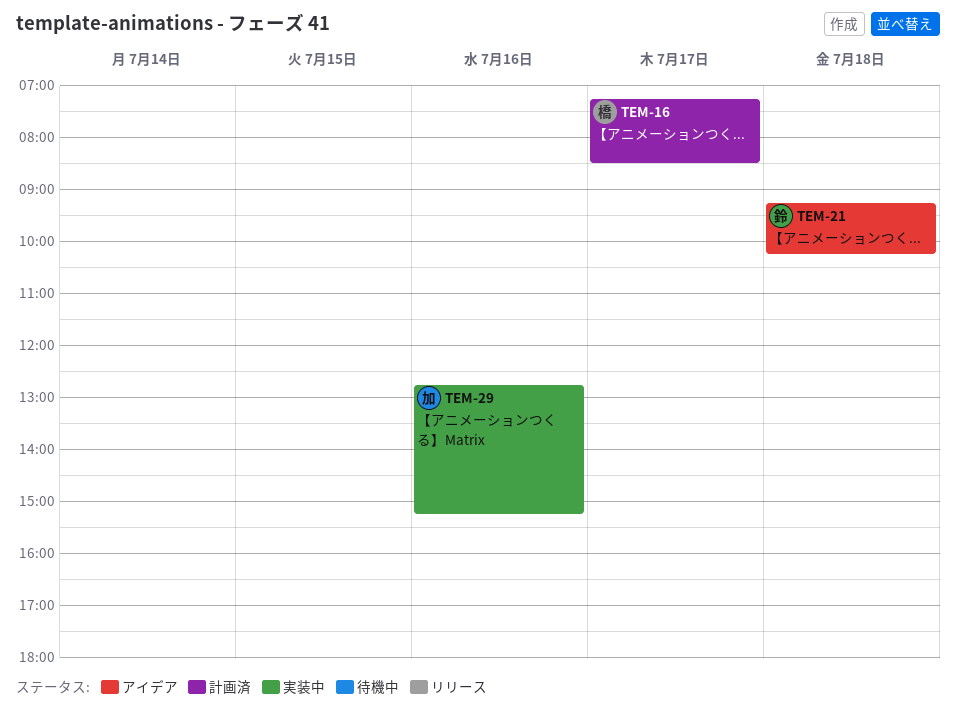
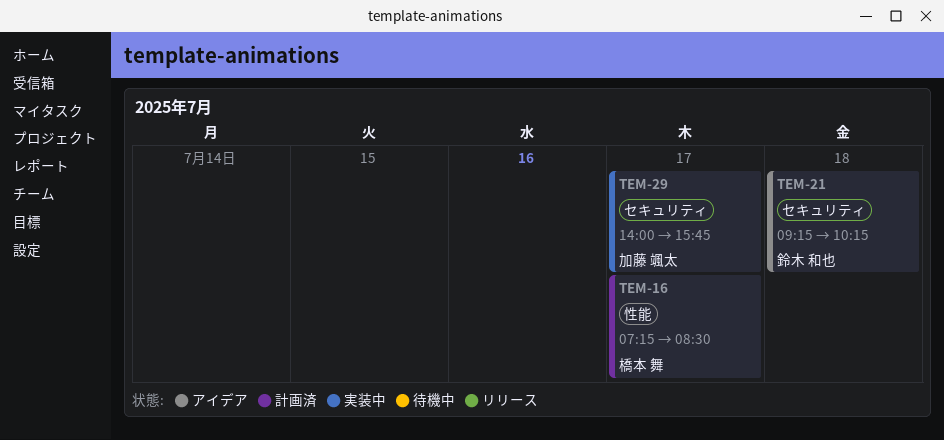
TEM-29, day: Jul 16 -> Jul 17
TEM-29, begins: 12:45 -> 14:00
TEM-29, ends: 15:15 -> 15:45

